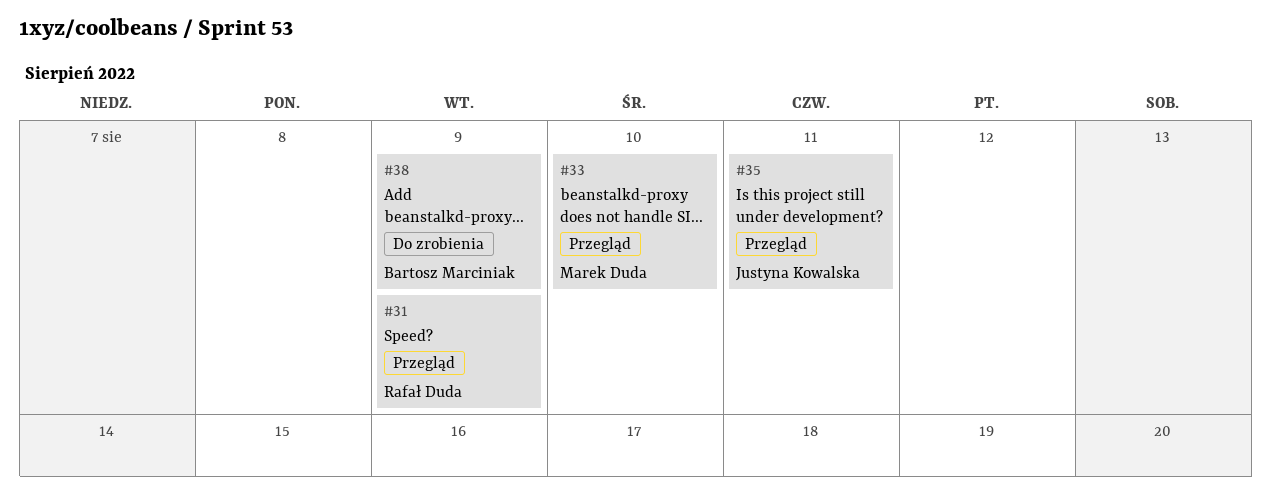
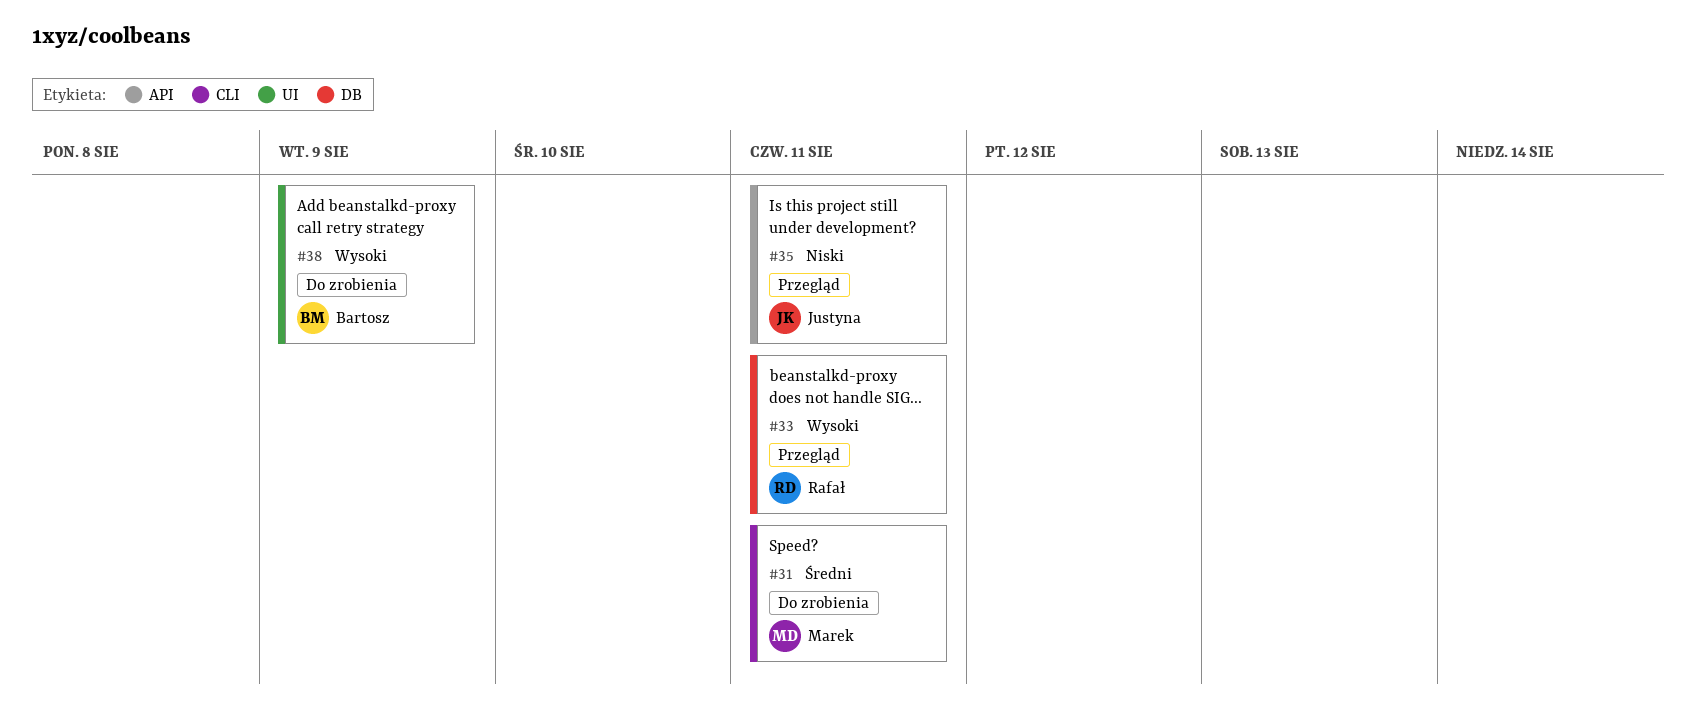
#31, status: Przegląd -> Do zrobienia
#31, owner: Rafał Duda -> Marek Duda
#31, due: Aug 9 -> Aug 11
#33, owner: Marek Duda -> Rafał Duda
#33, due: Aug 10 -> Aug 11

